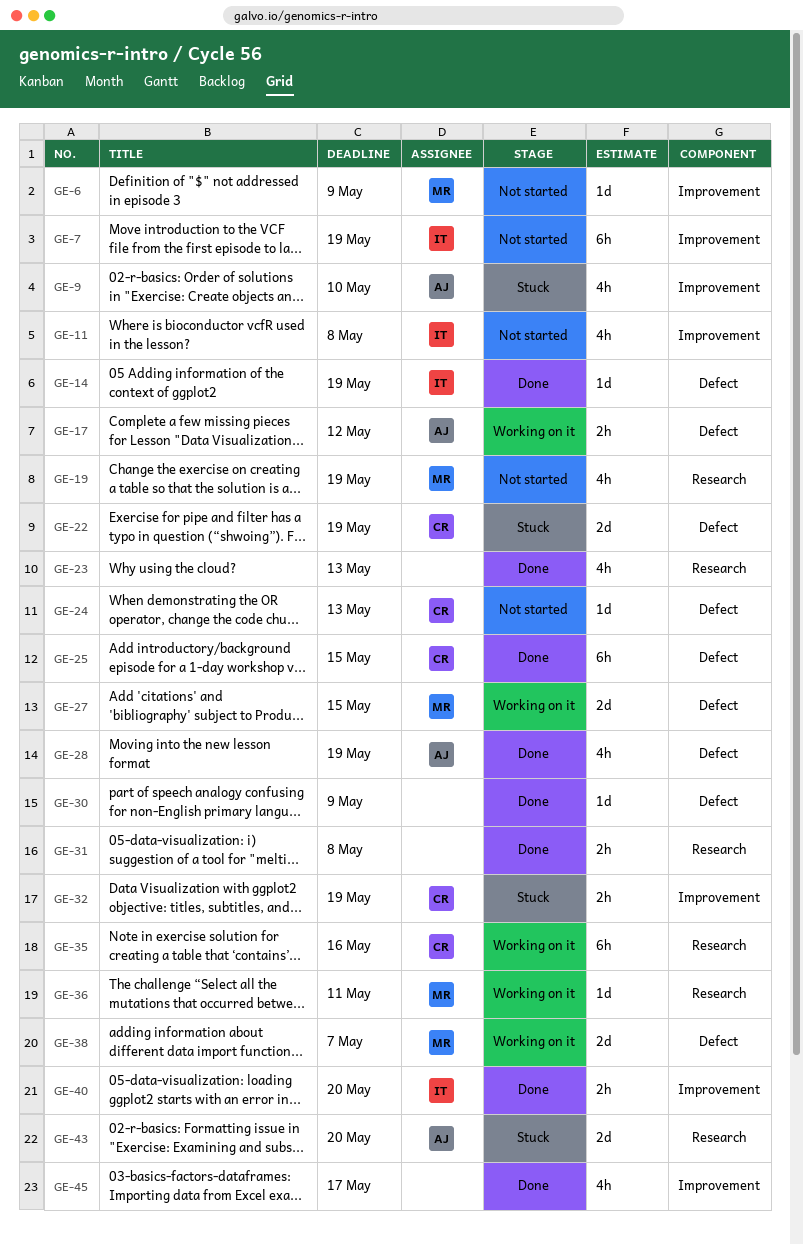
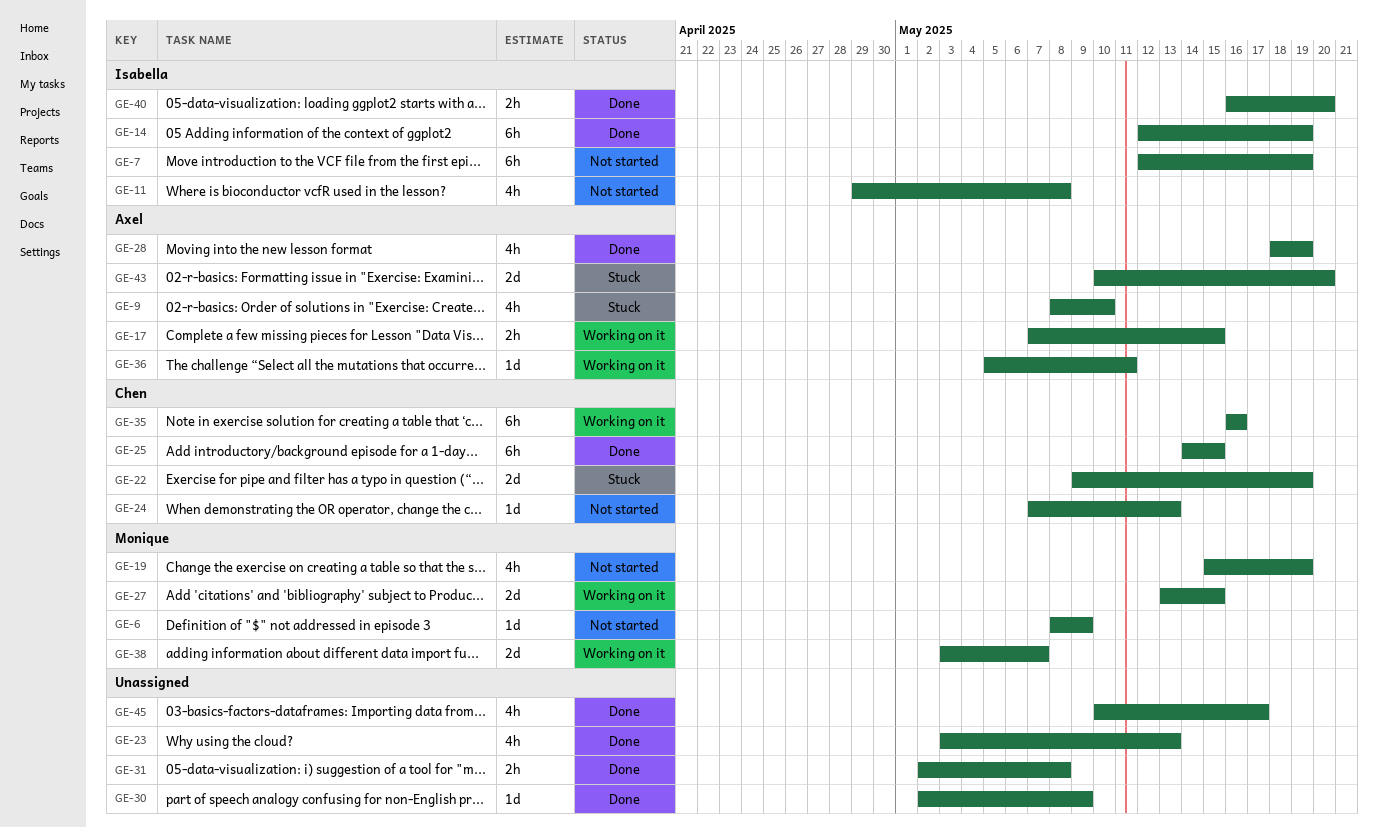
GE-14, estimate: 1d -> 6h
GE-17, due: May 12 -> May 15
GE-32: present -> none
GE-36, owner: Monique -> Axel

